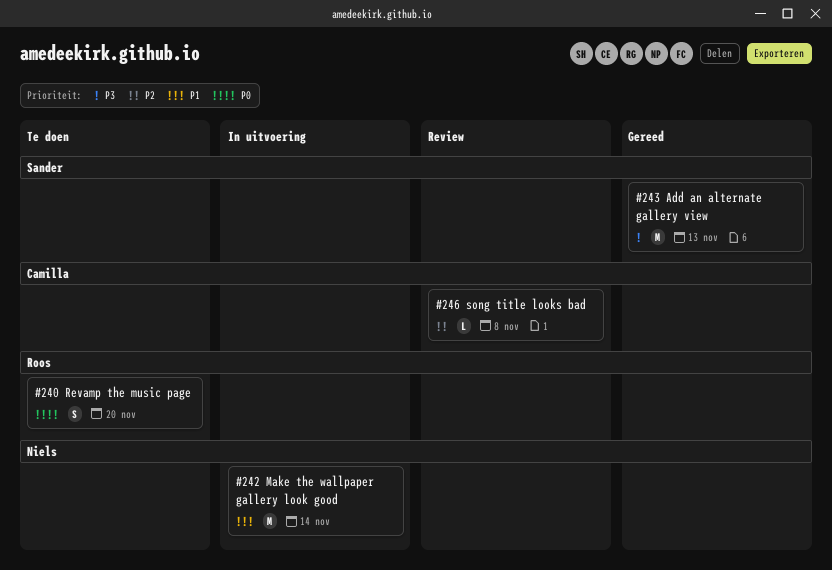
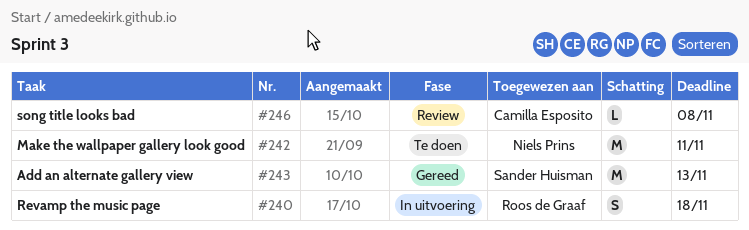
#240, status: Te doen -> In uitvoering
#240, due: Nov 20 -> Nov 18
#242, status: In uitvoering -> Te doen
#242, due: Nov 14 -> Nov 11

